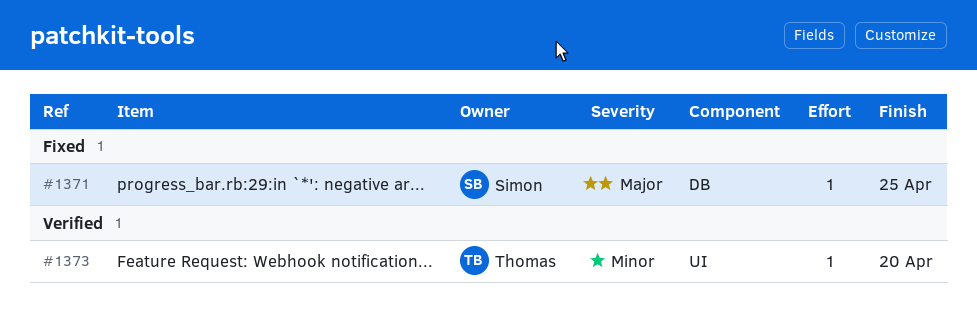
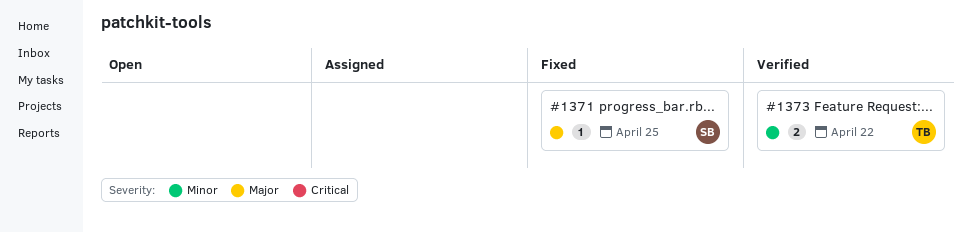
#1373, estimate: 1 -> 2
#1373, due: Apr 20 -> Apr 22

